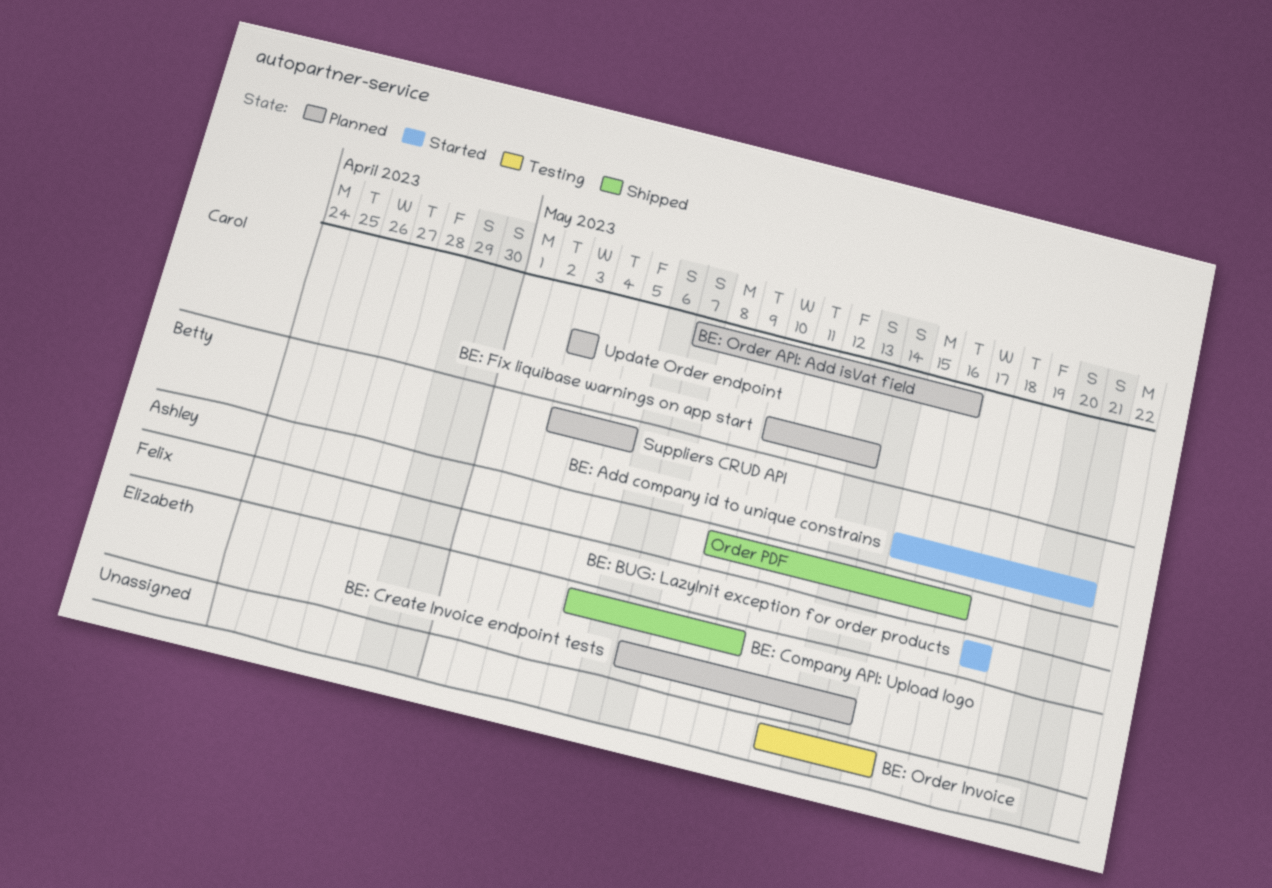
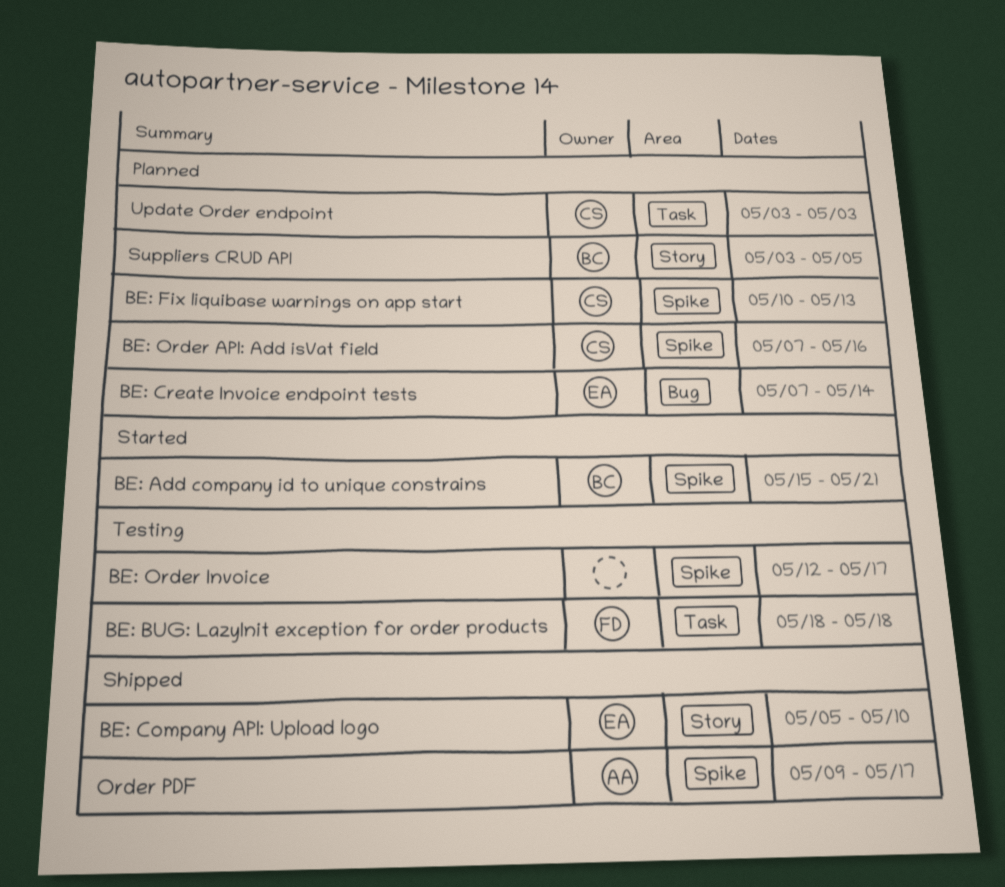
BE: BUG: LazyInit exception for order products, status: Started -> Testing
BE: Order Invoice, due: May 15 -> May 17

